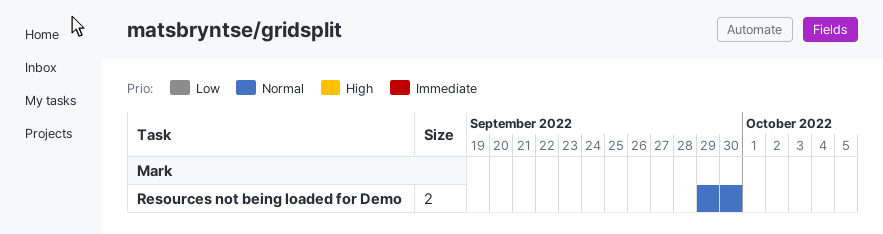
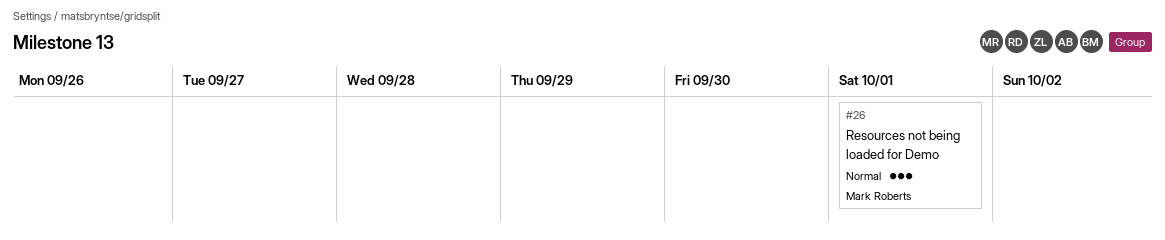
Resources not being loaded for Demo, estimate: 2 -> 3
Resources not being loaded for Demo, due: Sep 30 -> Oct 1

